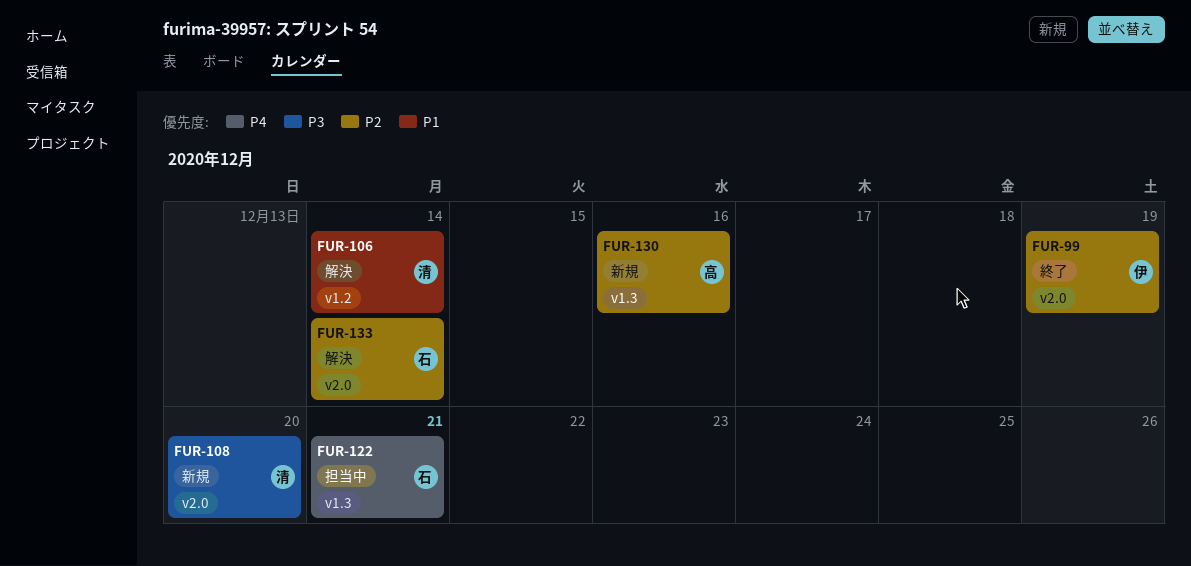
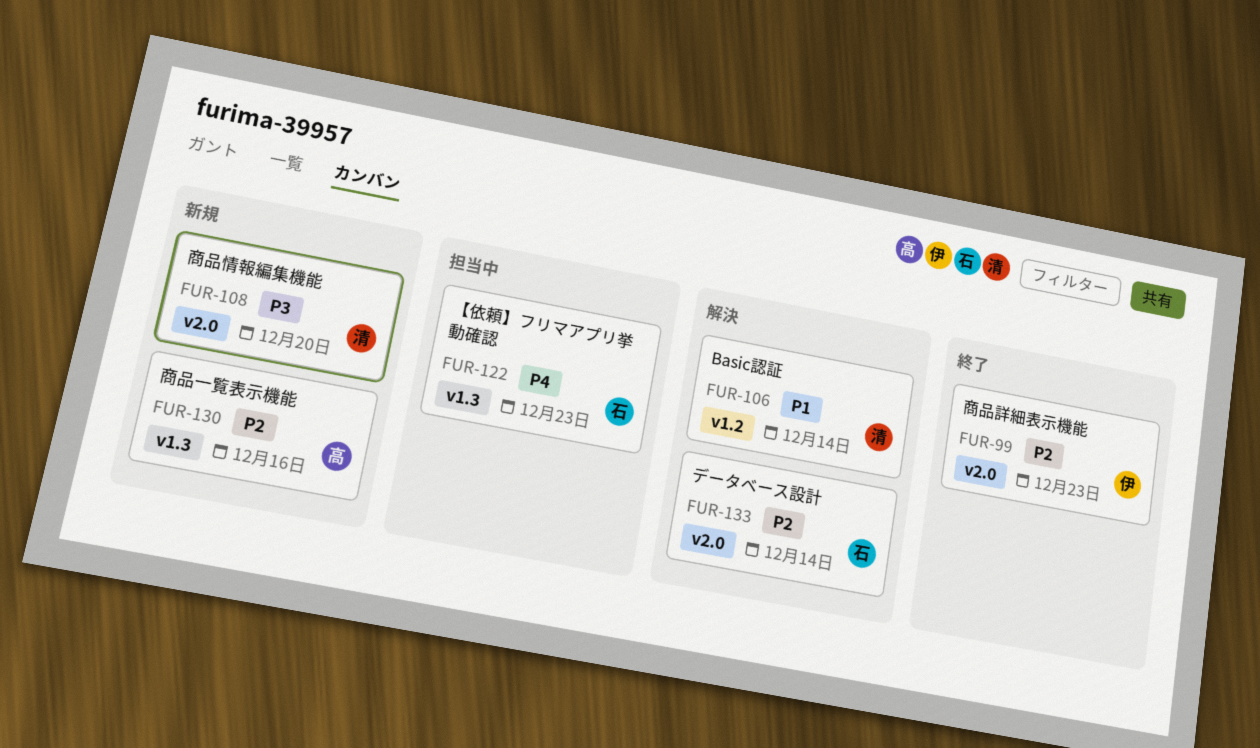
FUR-99, due: Dec 19 -> Dec 23
FUR-122, due: Dec 21 -> Dec 23

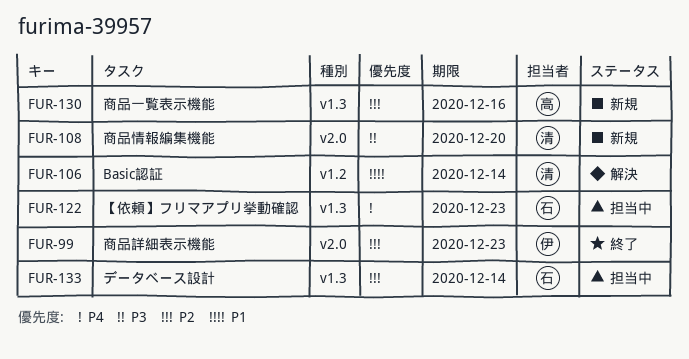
FUR-133, status: 解決 -> 担当中
FUR-133, label: v2.0 -> v1.3

